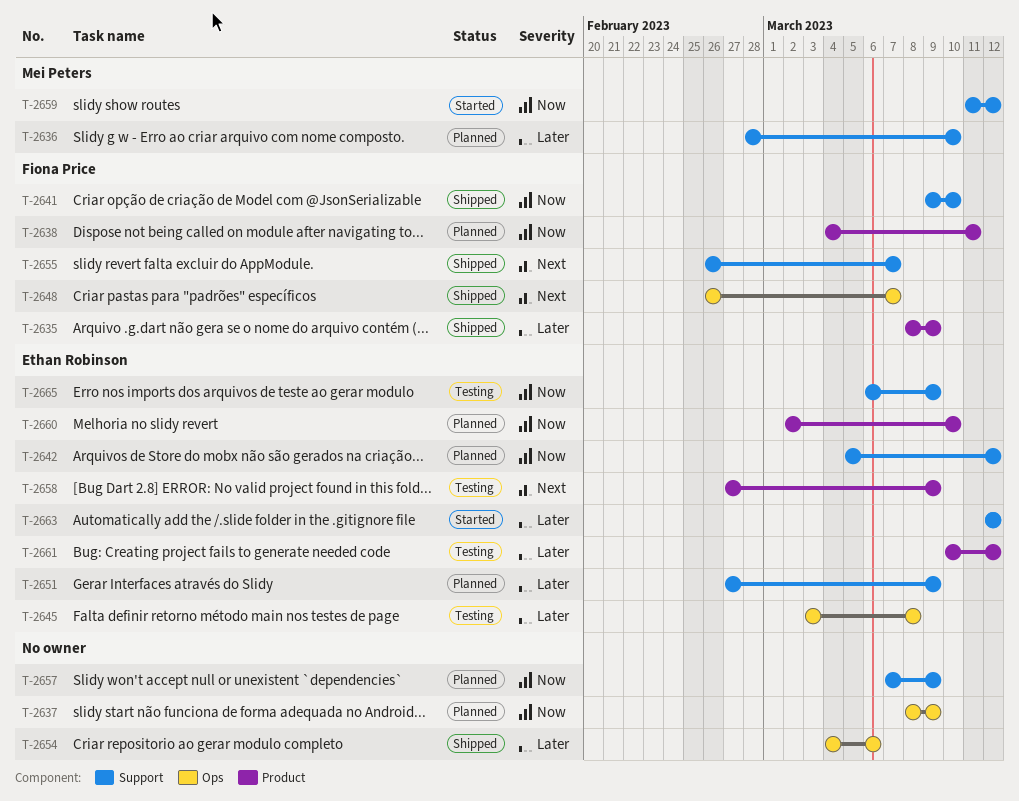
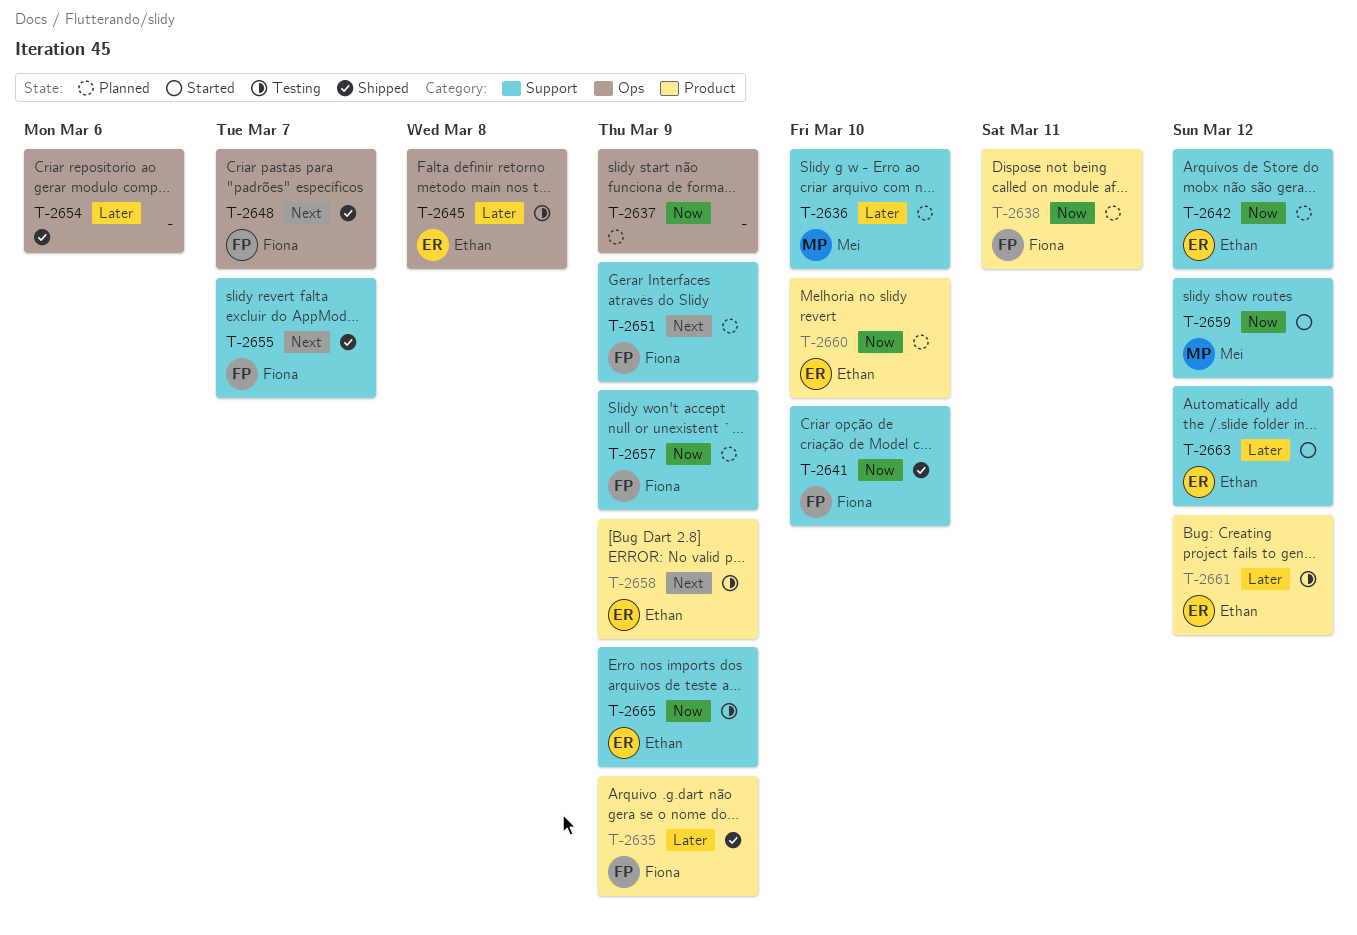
T-2651, owner: Ethan Robinson -> Fiona Price
T-2651, priority: Later -> Next
T-2657, owner: none -> Fiona Price

